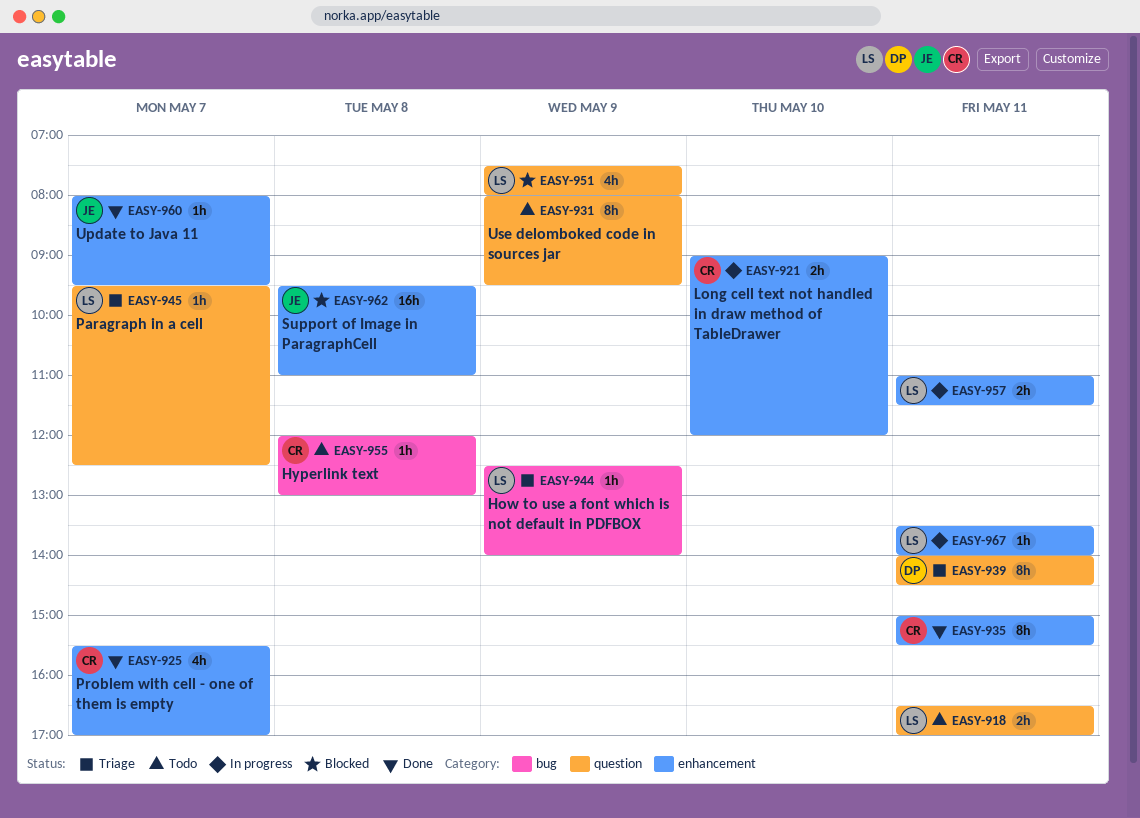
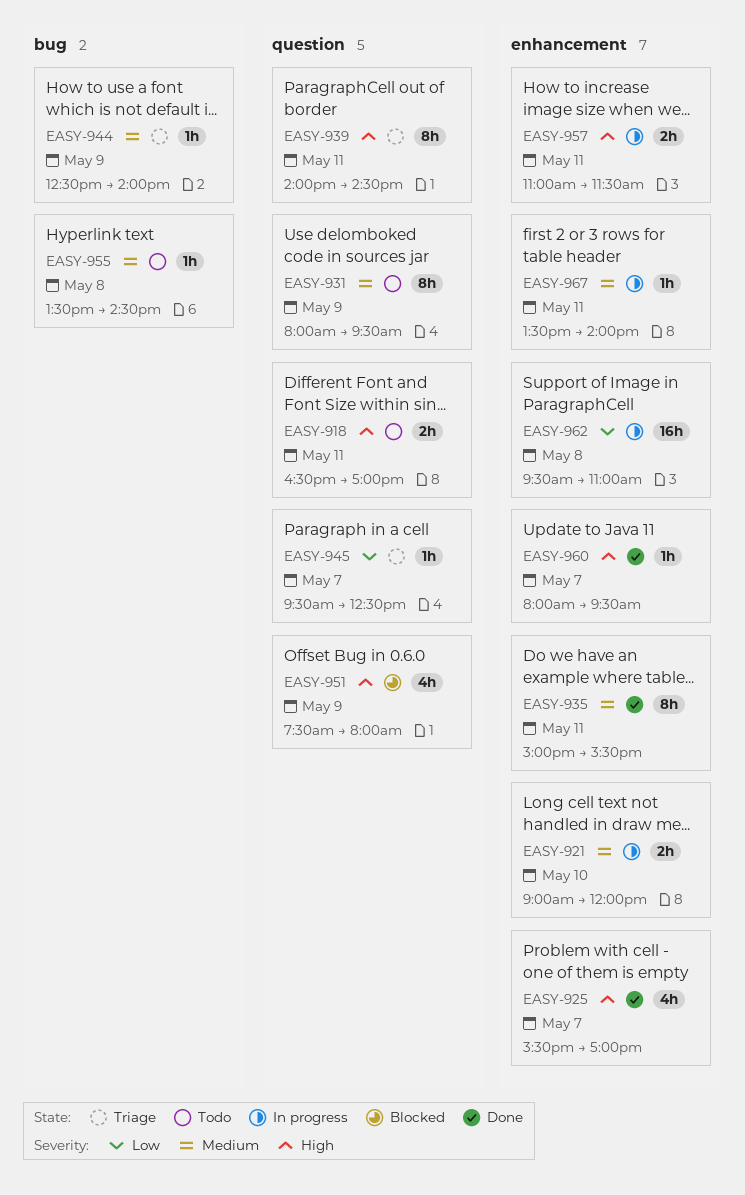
EASY-955, begins: 12:00 -> 13:30
EASY-955, ends: 13:00 -> 14:30
EASY-962, status: Blocked -> In progress

